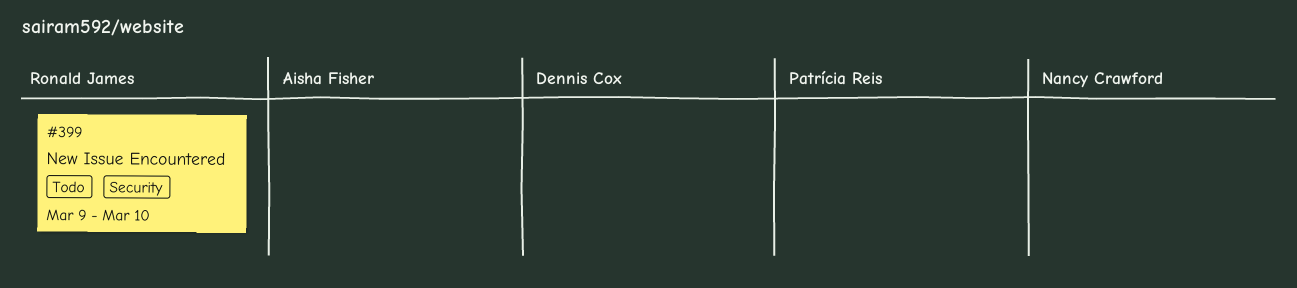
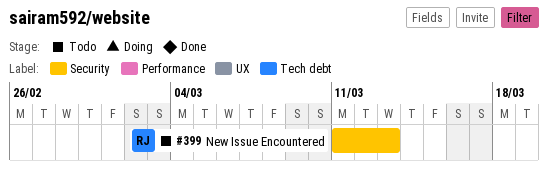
#399, start: Mar 9 -> Mar 11
#399, due: Mar 10 -> Mar 13

